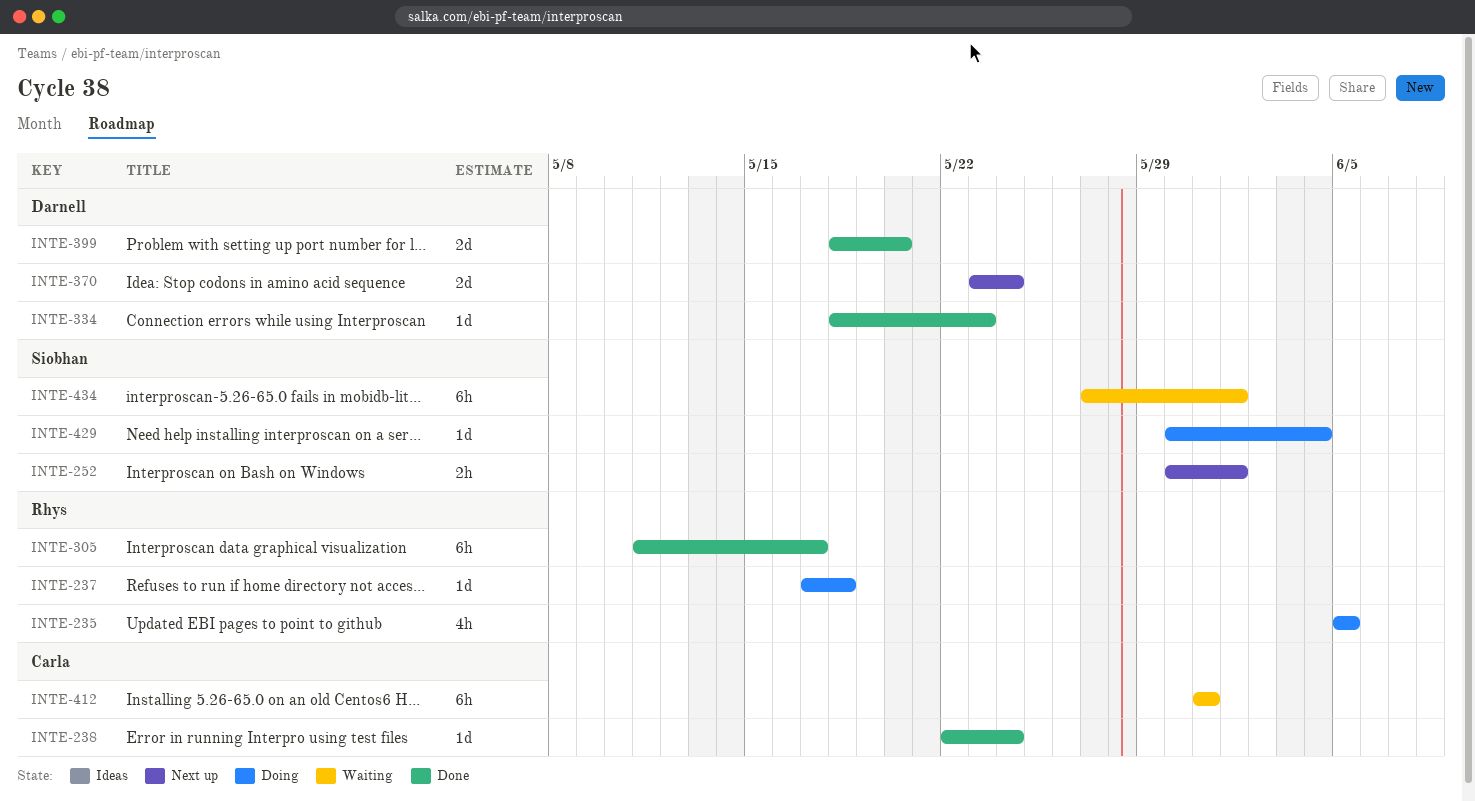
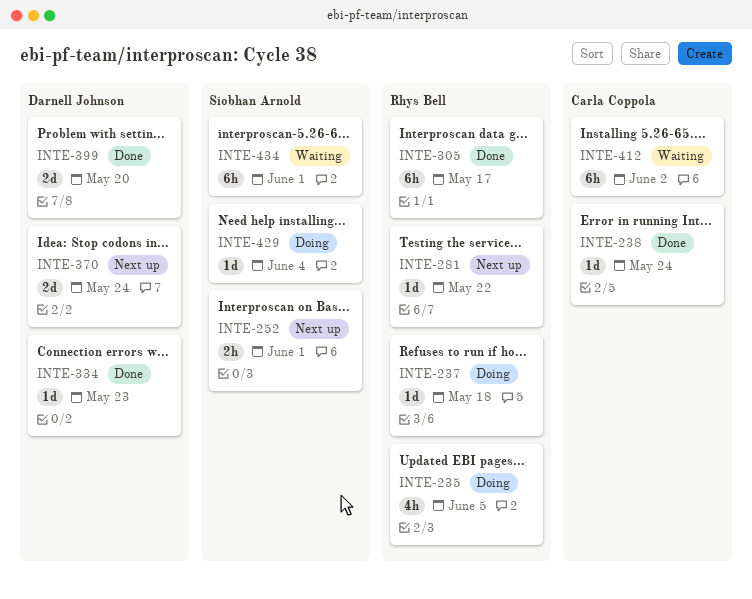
INTE-281: none -> present
INTE-412, due: May 31 -> Jun 2

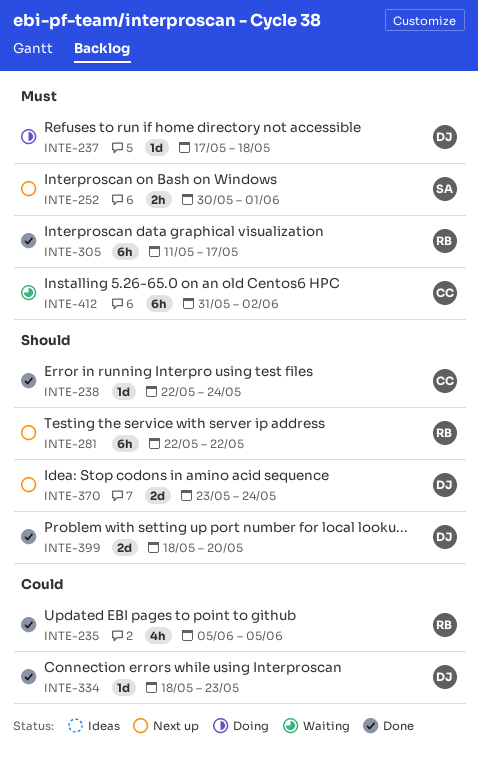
INTE-235, status: Doing -> Done
INTE-237, owner: Rhys Bell -> Darnell Johnson
INTE-281, estimate: 1d -> 6h
INTE-429: present -> none
INTE-434: present -> none

